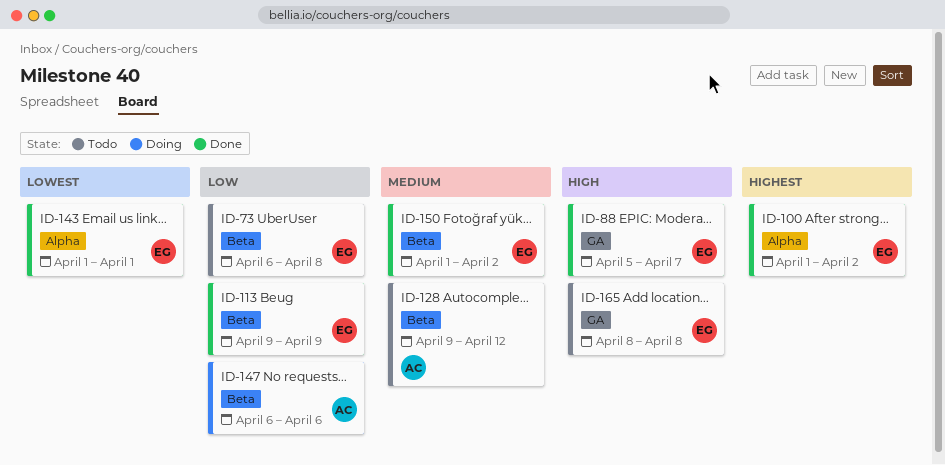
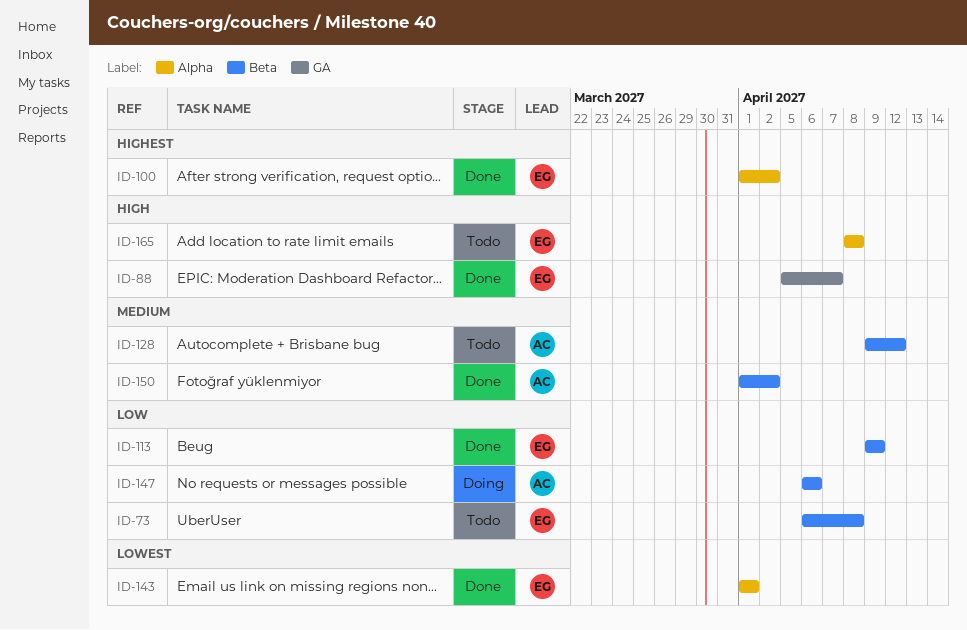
ID-150, owner: EG -> AC
ID-165, label: GA -> Alpha

